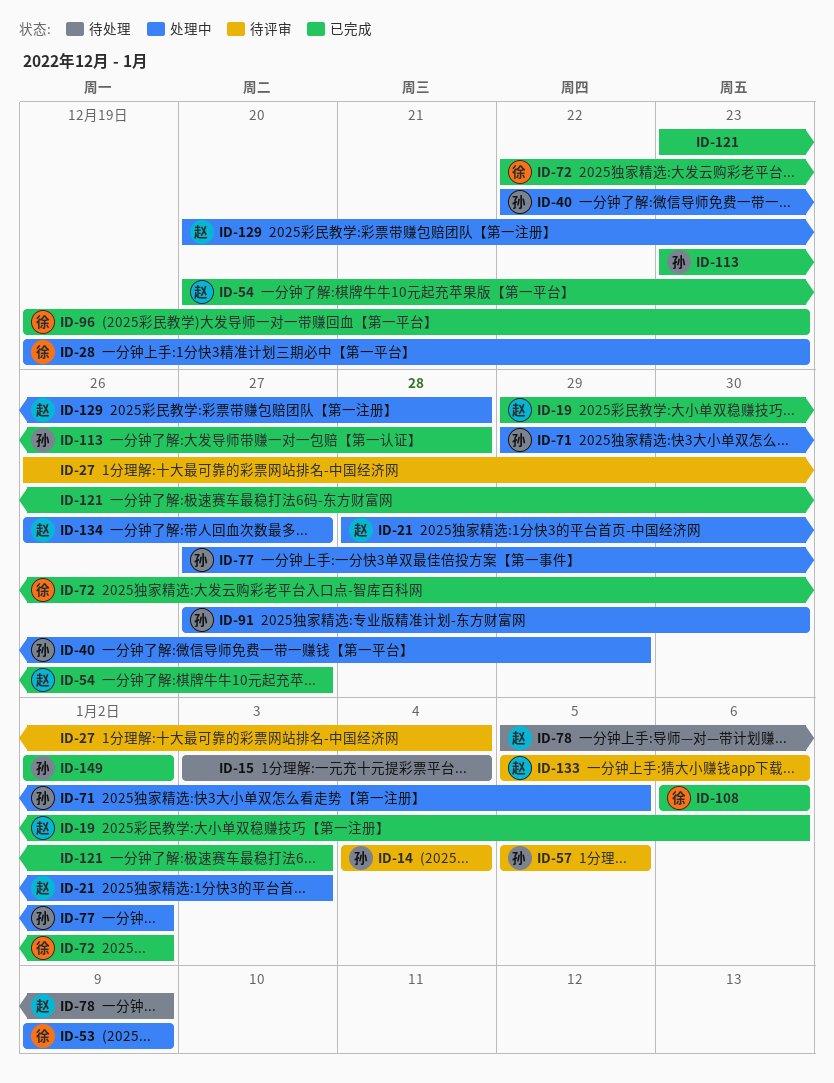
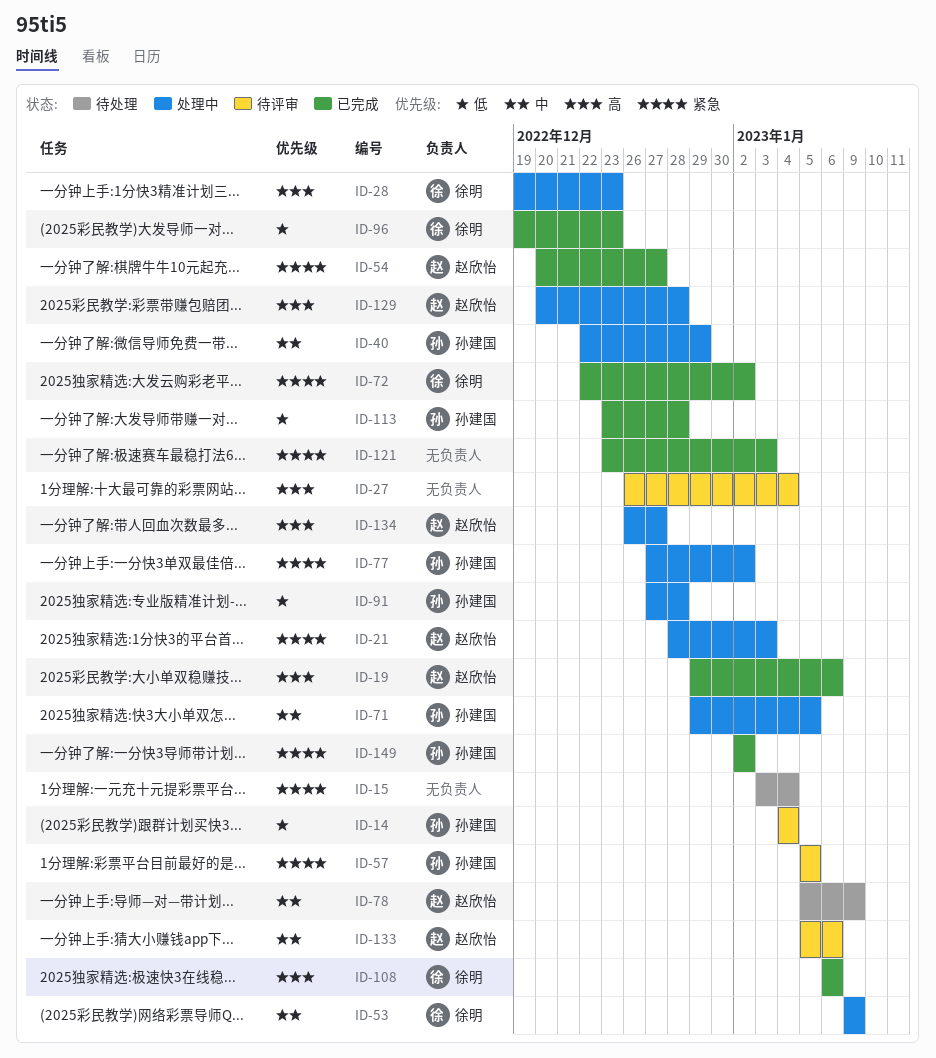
ID-91, due: Dec 30 -> Dec 28

